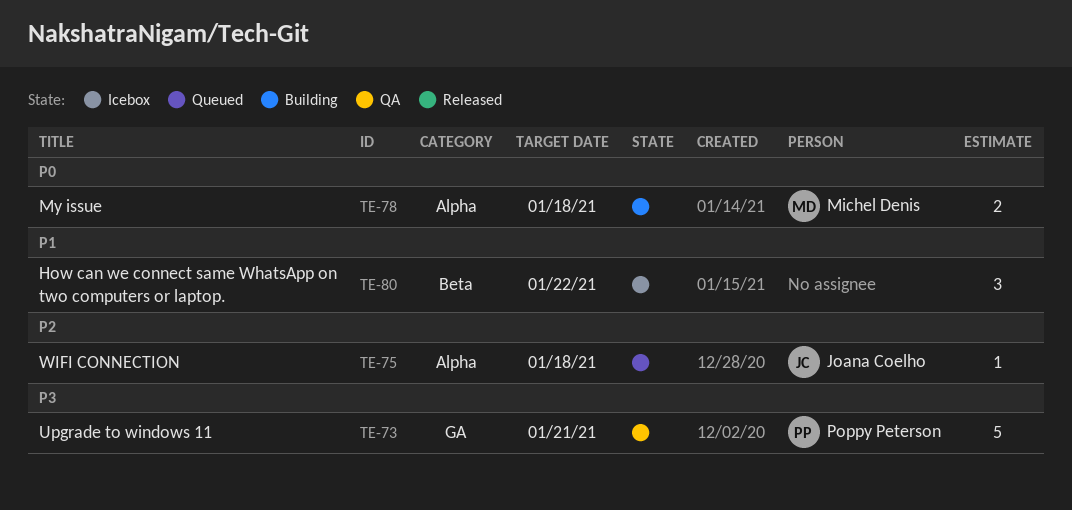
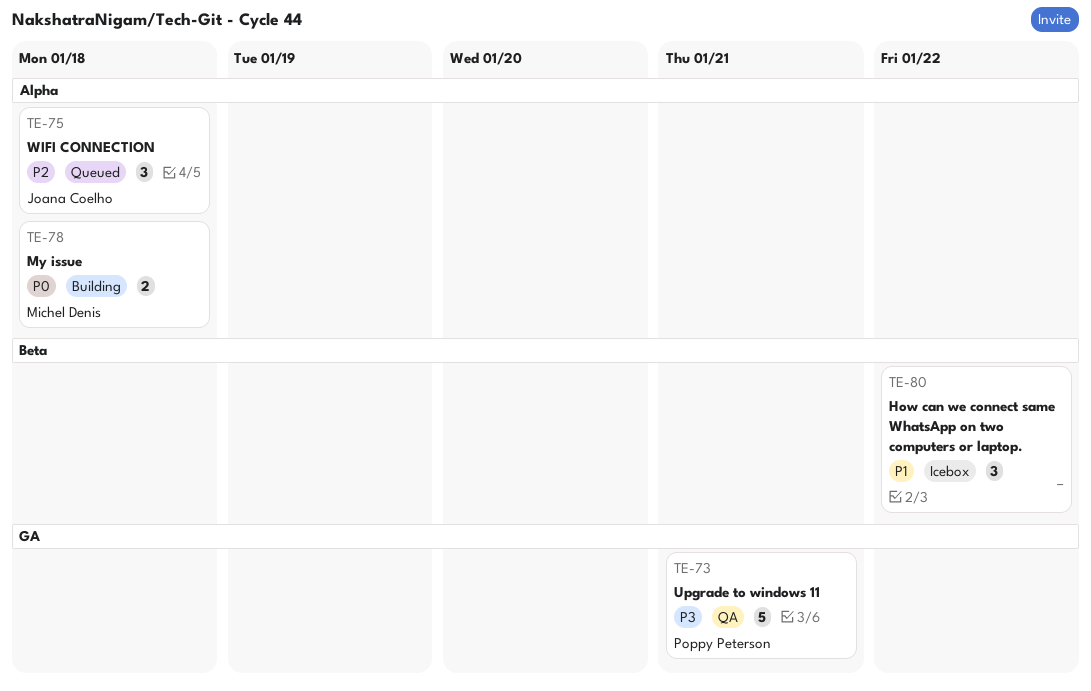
TE-75, estimate: 1 -> 3

